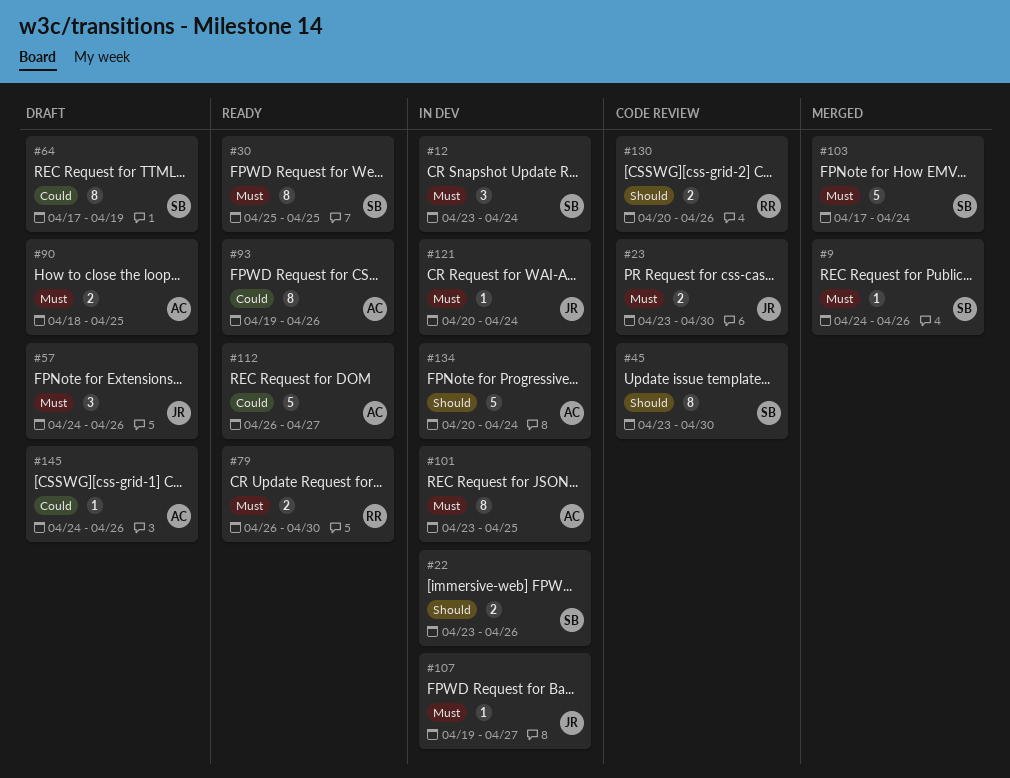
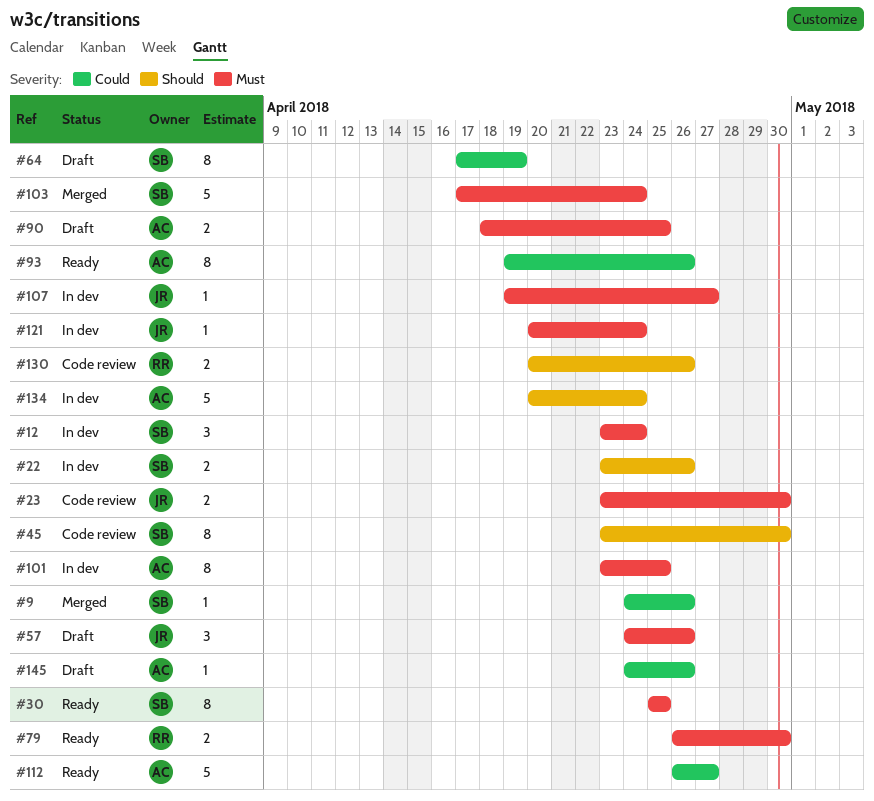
#9, priority: Must -> Could

